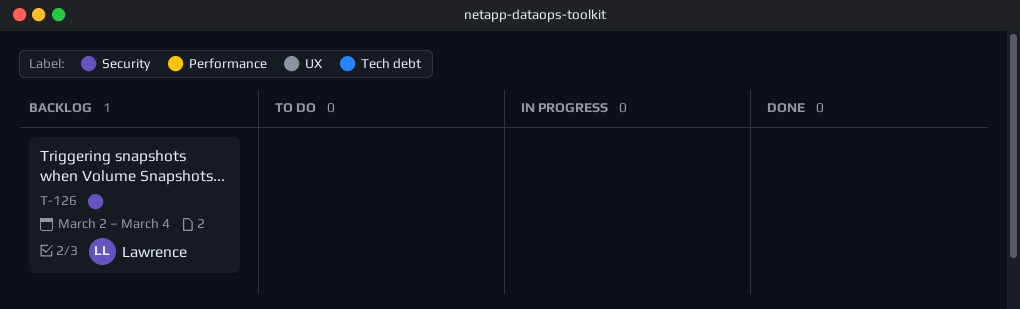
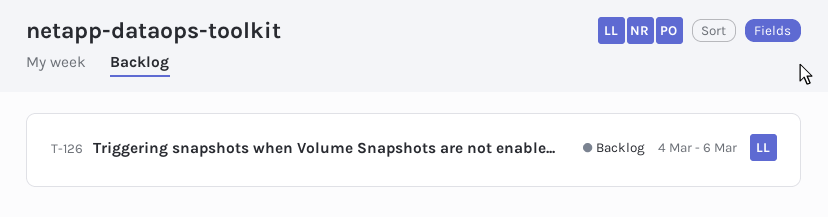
T-126, start: Mar 2 -> Mar 4
T-126, due: Mar 4 -> Mar 6

